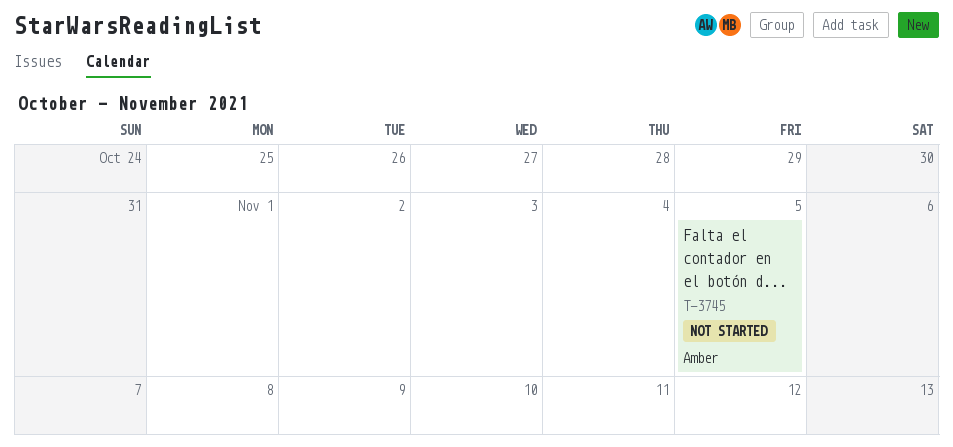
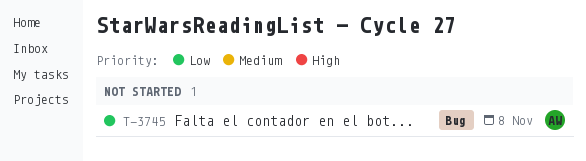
T-3745, due: Nov 5 -> Nov 8

